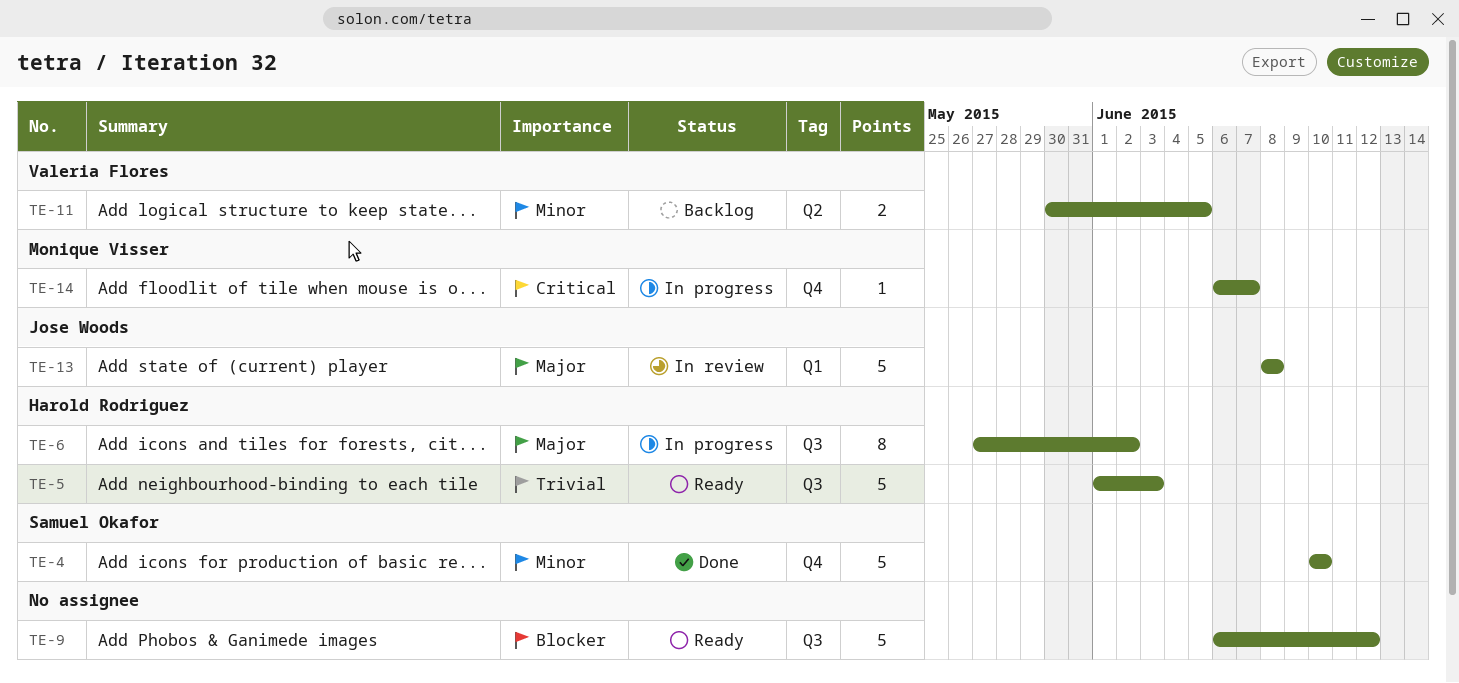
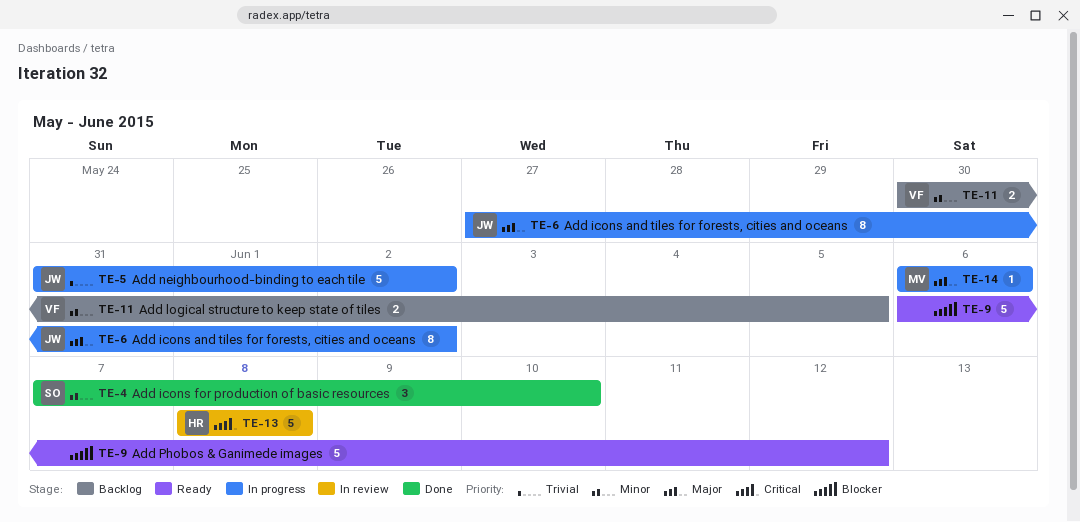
TE-4, estimate: 5 -> 3
TE-4, start: Jun 10 -> Jun 7
TE-5, status: Ready -> In progress
TE-5, owner: Harold Rodriguez -> Jose Woods
TE-5, start: Jun 1 -> May 31
TE-5, due: Jun 3 -> Jun 2
TE-6, owner: Harold Rodriguez -> Jose Woods
TE-13, owner: Jose Woods -> Harold Rodriguez
TE-13, priority: Major -> Critical
TE-14, priority: Critical -> Major
TE-14, due: Jun 7 -> Jun 6

